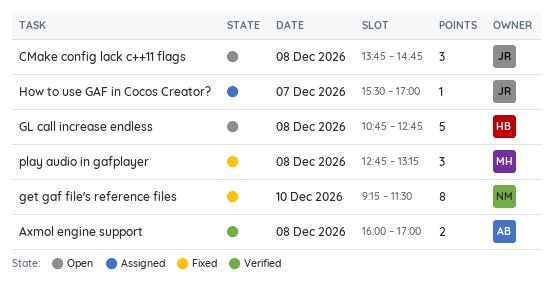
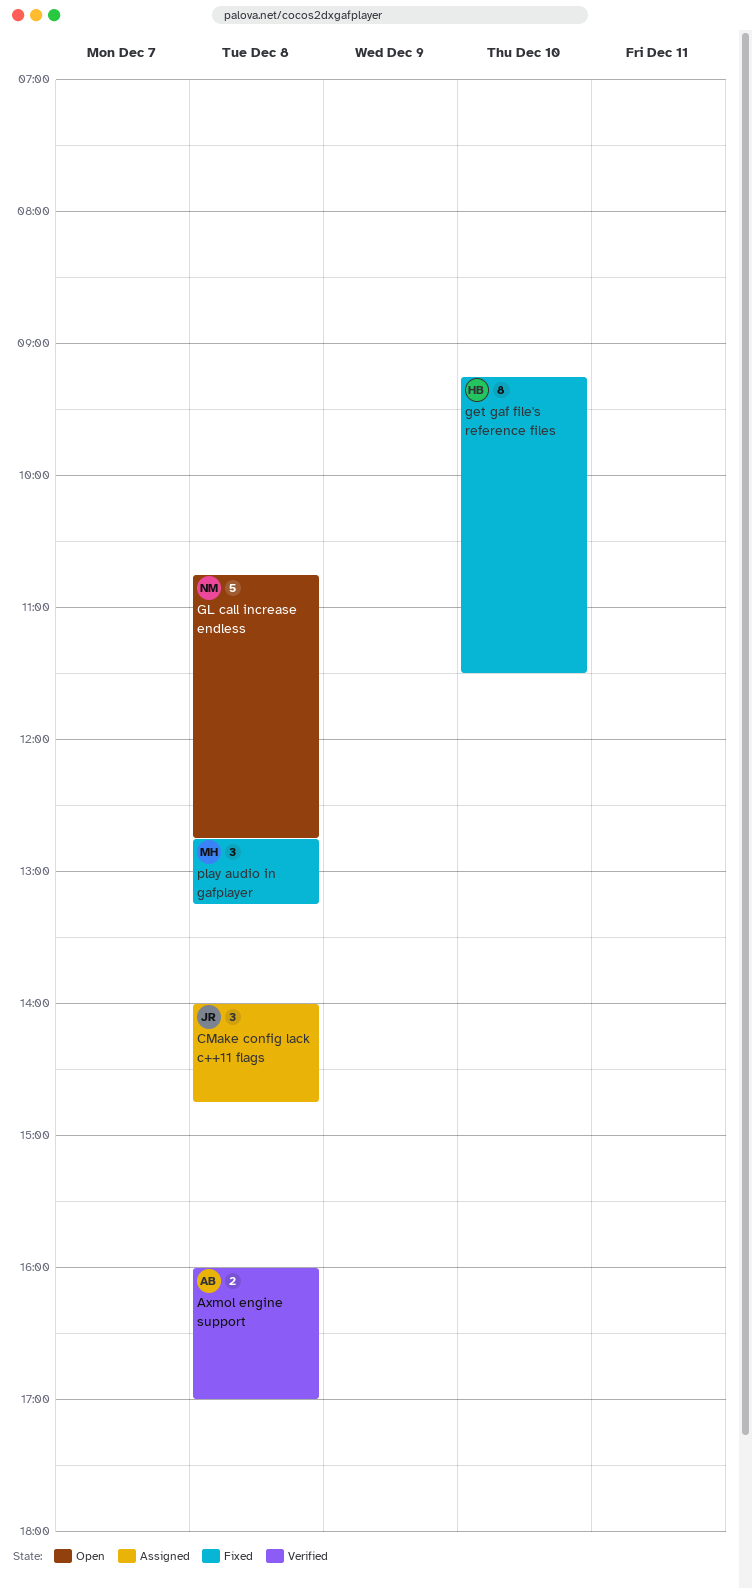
CMake config lack c++11 flags, status: Open -> Assigned
CMake config lack c++11 flags, begins: 13:45 -> 14:00
get gaf file's reference files, owner: NM -> HB
GL call increase endless, owner: HB -> NM
How to use GAF in Cocos Creator?: present -> none

